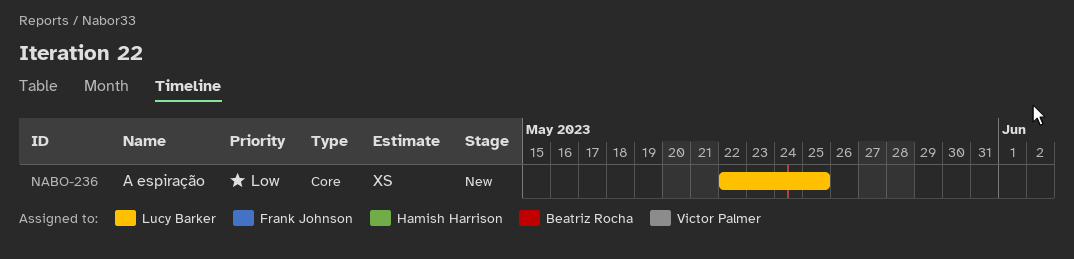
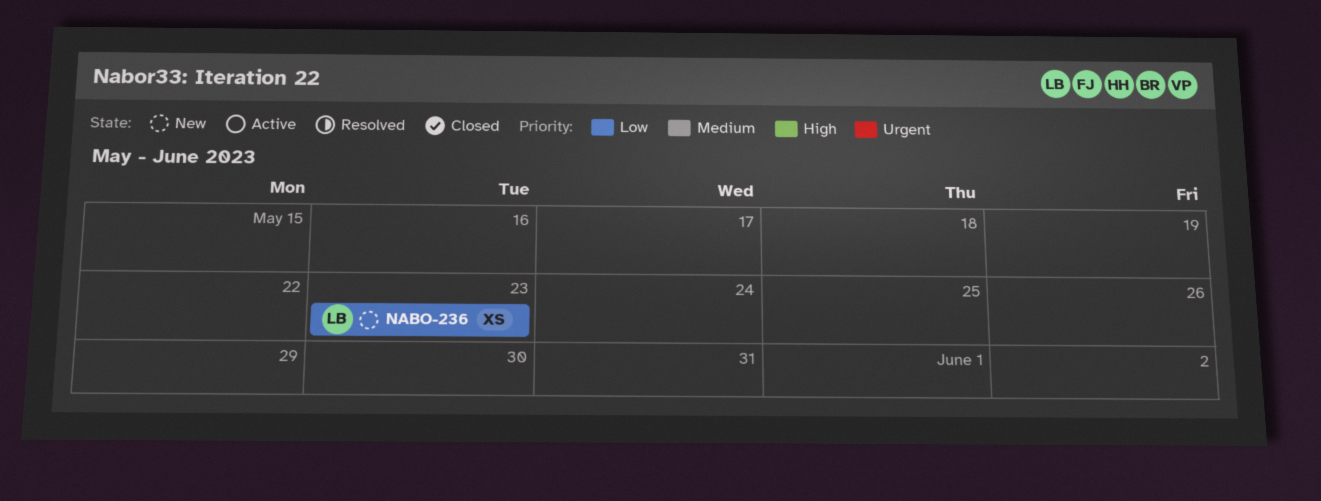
NABO-236, start: May 22 -> May 23
NABO-236, due: May 25 -> May 23

